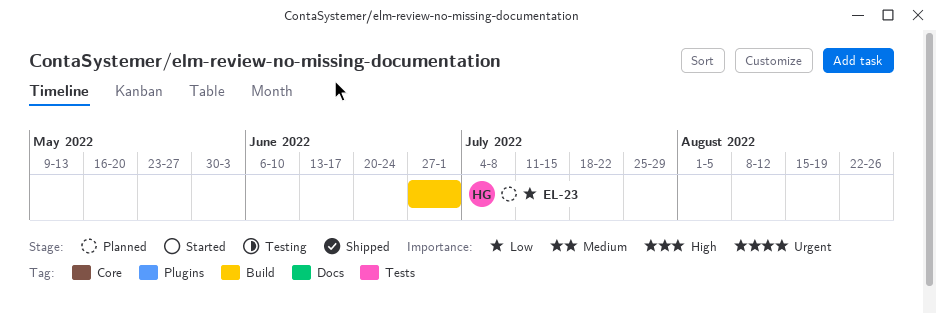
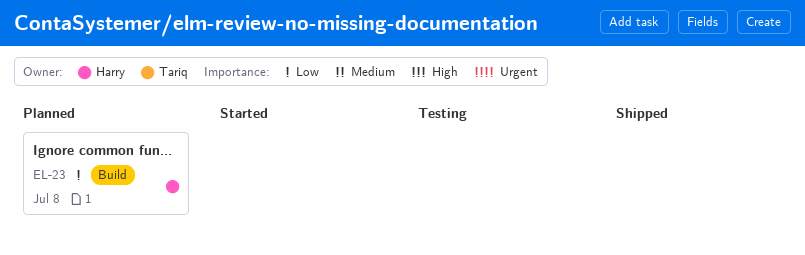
EL-23, due: Jul 1 -> Jul 8

